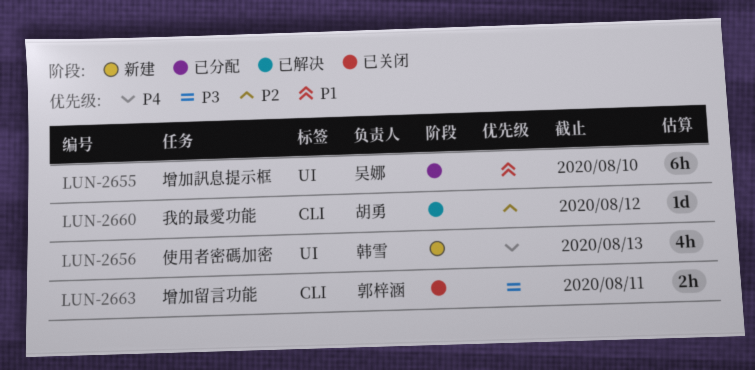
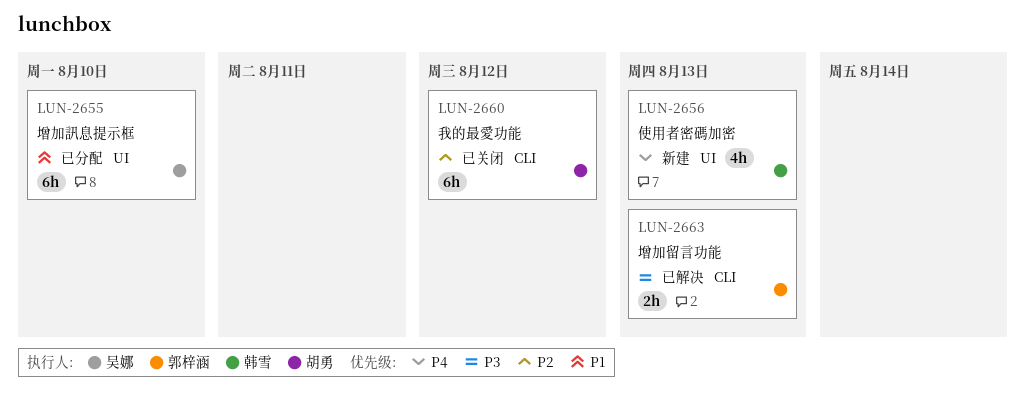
LUN-2660, status: 已解决 -> 已关闭
LUN-2660, estimate: 1d -> 6h
LUN-2663, status: 已关闭 -> 已解决
LUN-2663, due: Aug 11 -> Aug 13

